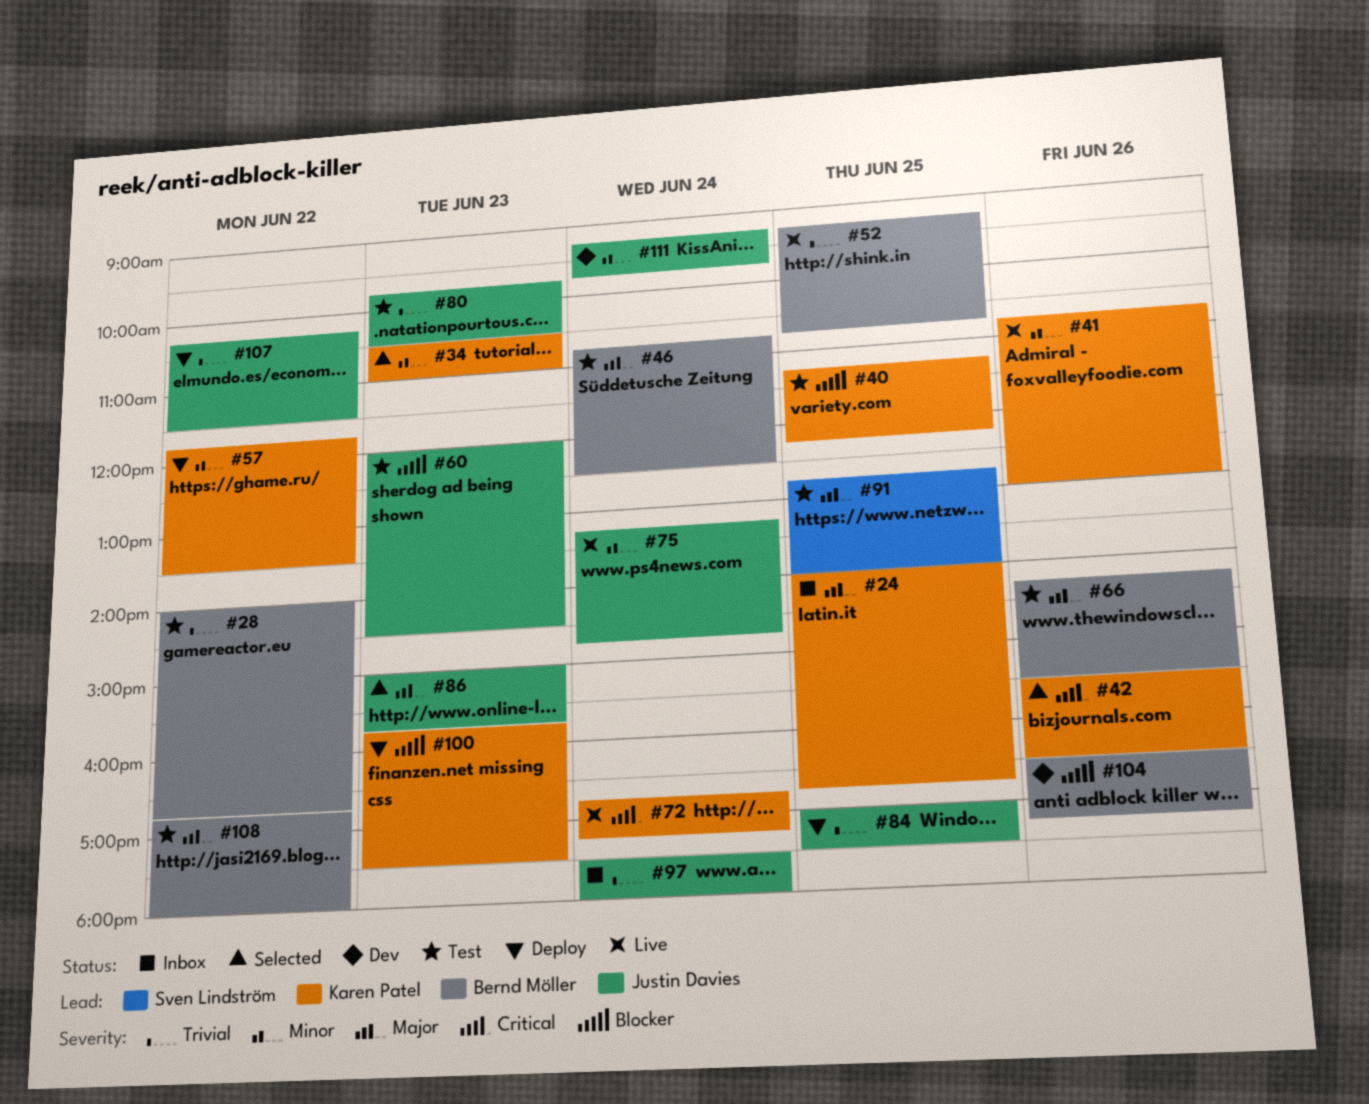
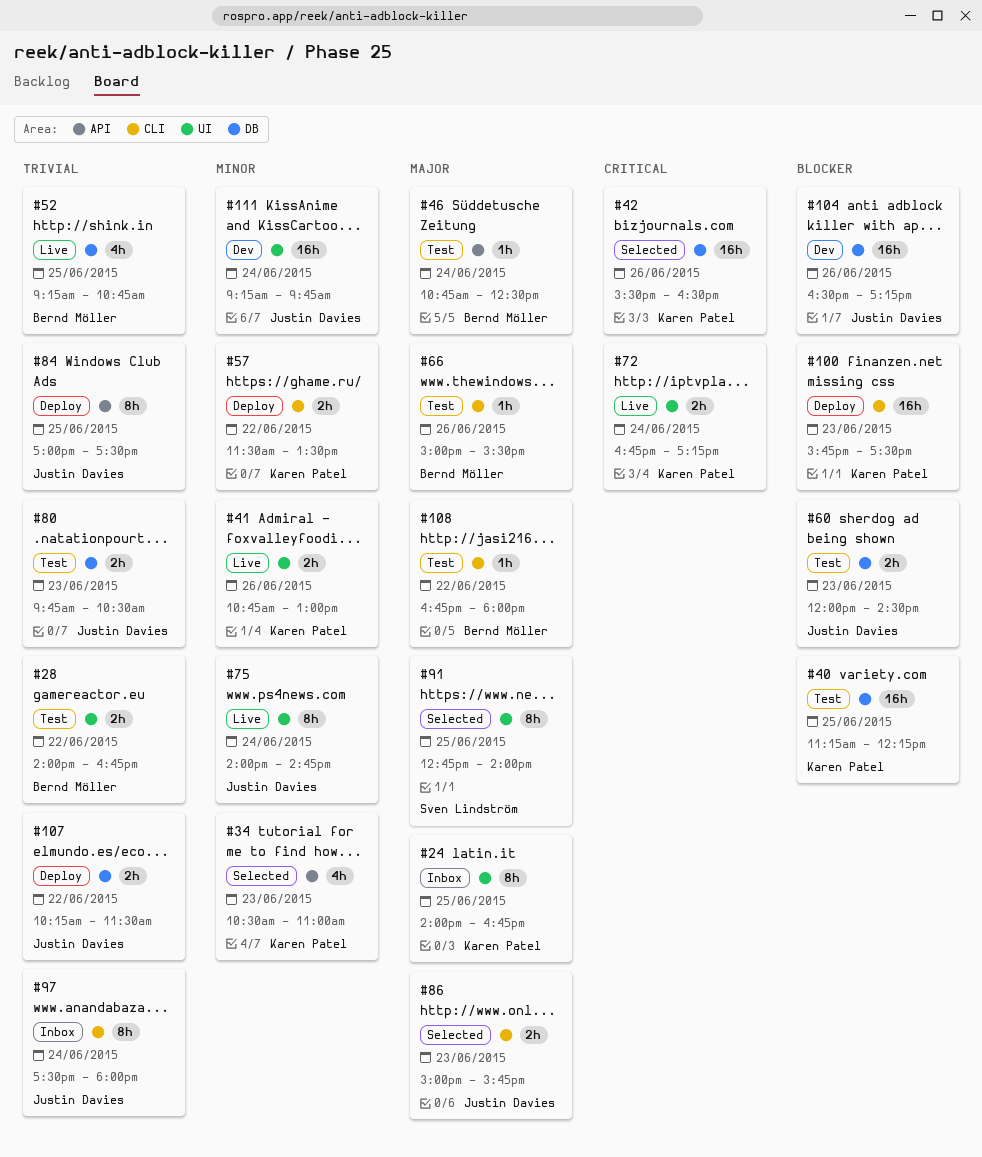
#57, begins: 11:45 -> 11:30
#66, begins: 14:15 -> 15:00
#75, begins: 13:15 -> 14:00
#91, status: Test -> Selected
#104, owner: Bernd Möller -> Justin Davies

